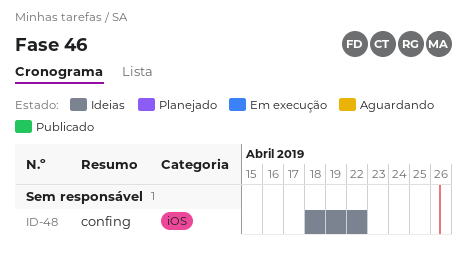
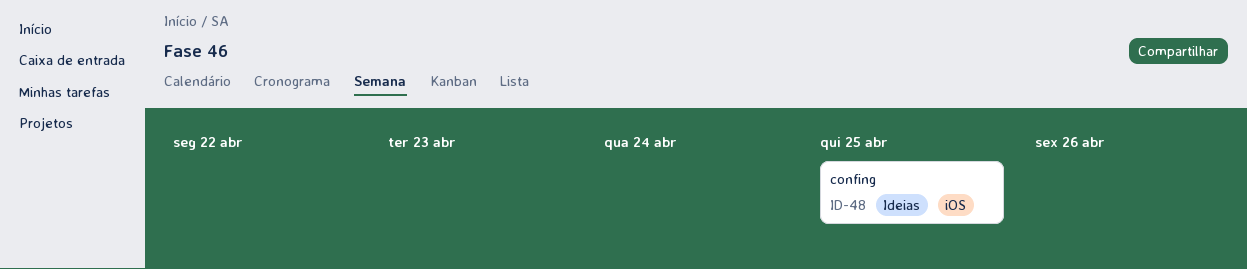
ID-48, due: Apr 22 -> Apr 25

